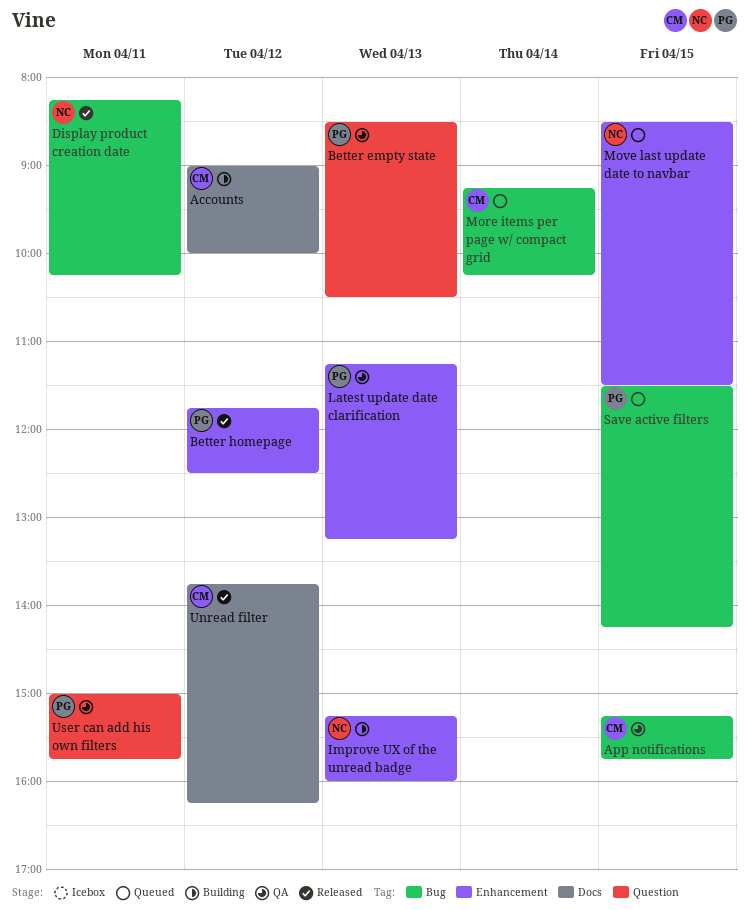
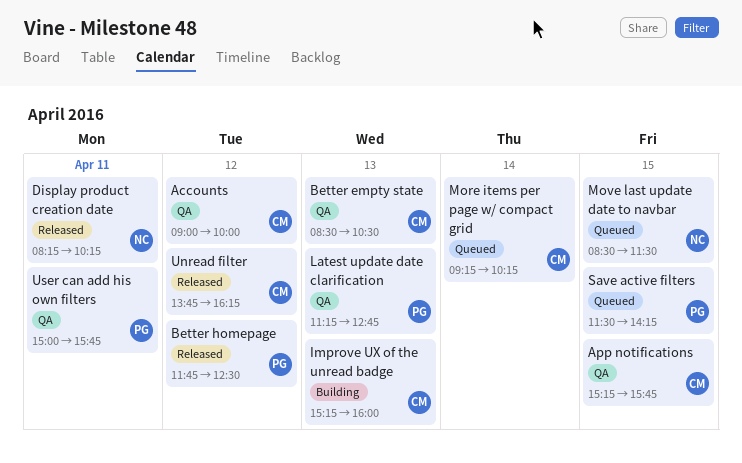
Accounts, status: Building -> QA
Better empty state, owner: PG -> CM
Improve UX of the unread badge, owner: NC -> CM
Latest update date clarification, ends: 13:15 -> 12:45

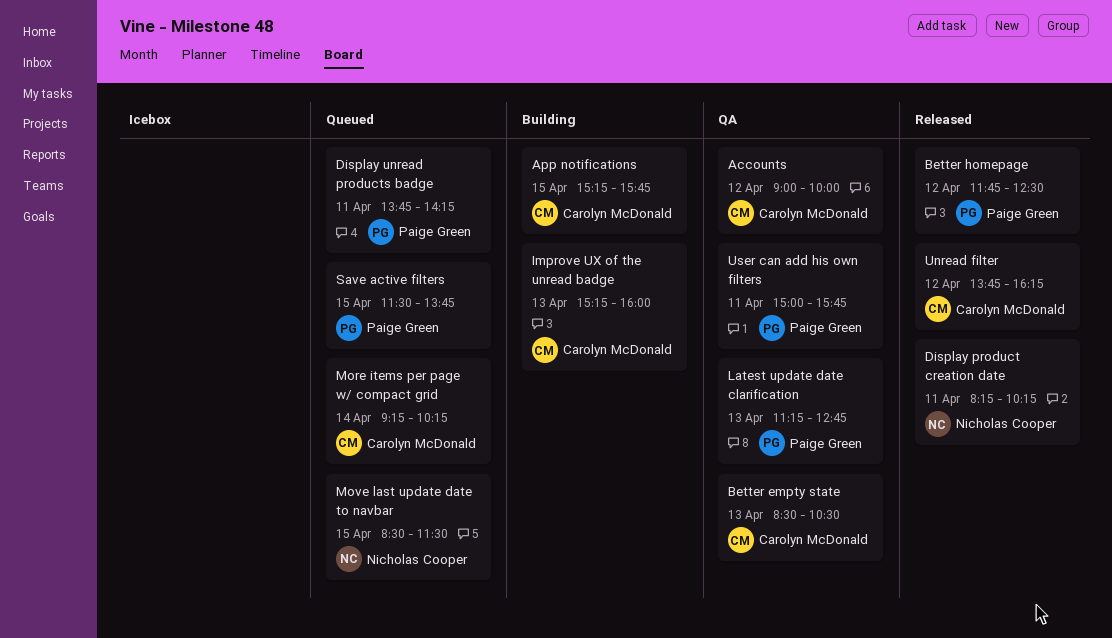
App notifications, status: QA -> Building
Display unread products badge: none -> present
Save active filters, ends: 14:15 -> 13:45

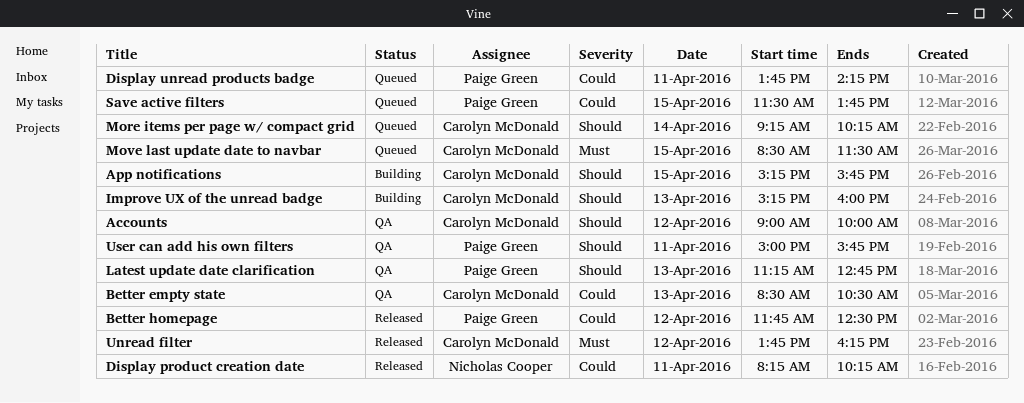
Move last update date to navbar, owner: Nicholas Cooper -> Carolyn McDonald

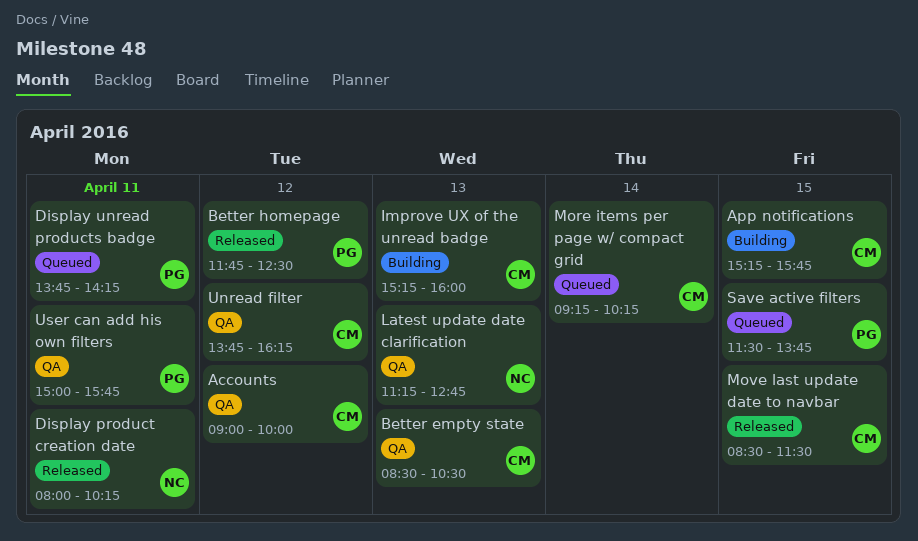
Display product creation date, begins: 08:15 -> 08:00
Latest update date clarification, owner: Paige Green -> Nicholas Cooper
Move last update date to navbar, status: Queued -> Released
Unread filter, status: Released -> QA

